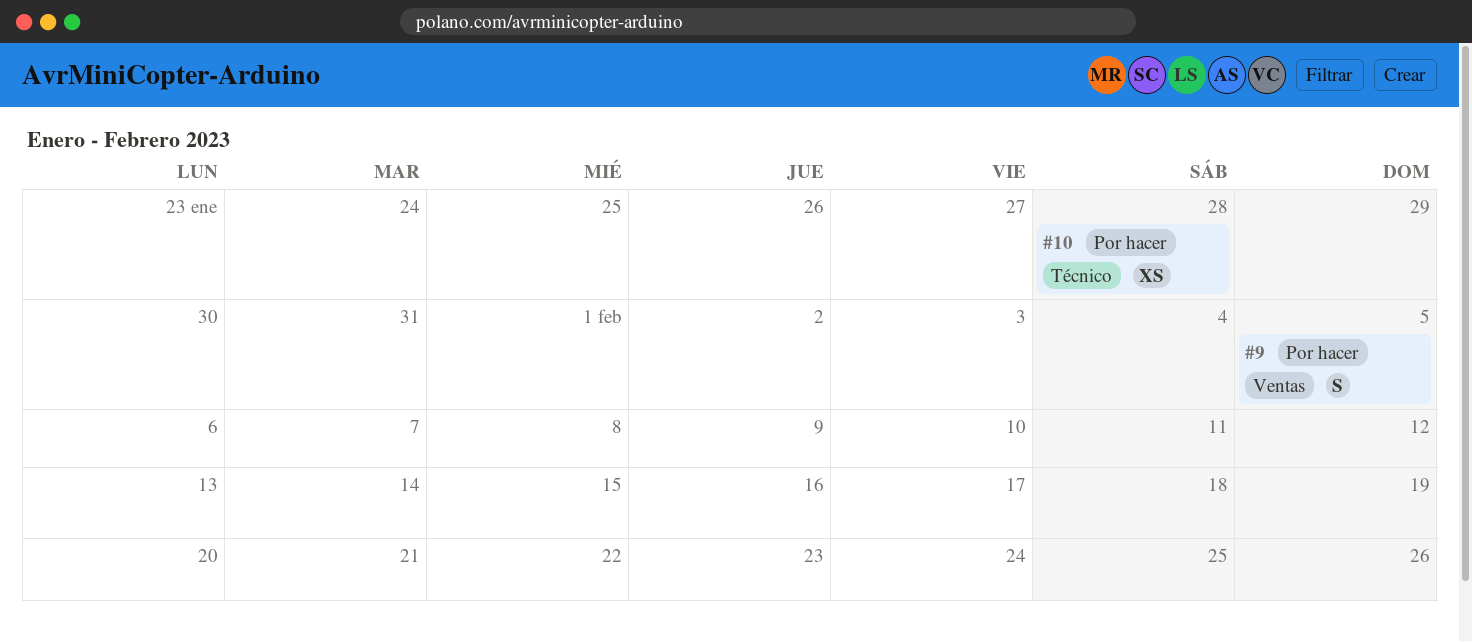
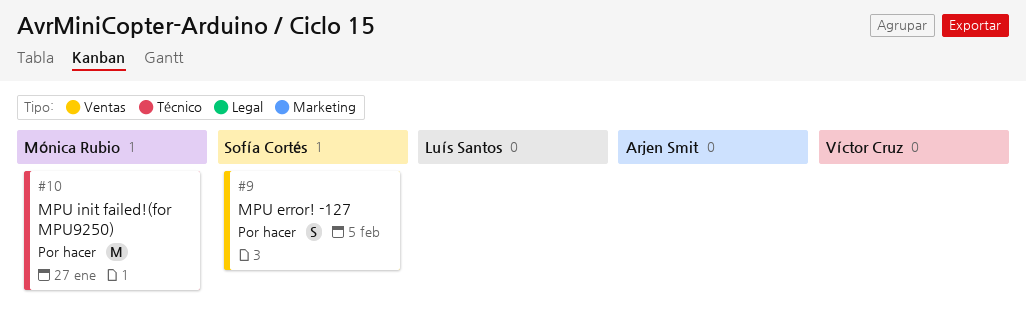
#10, estimate: XS -> M
#10, due: Jan 28 -> Jan 27

